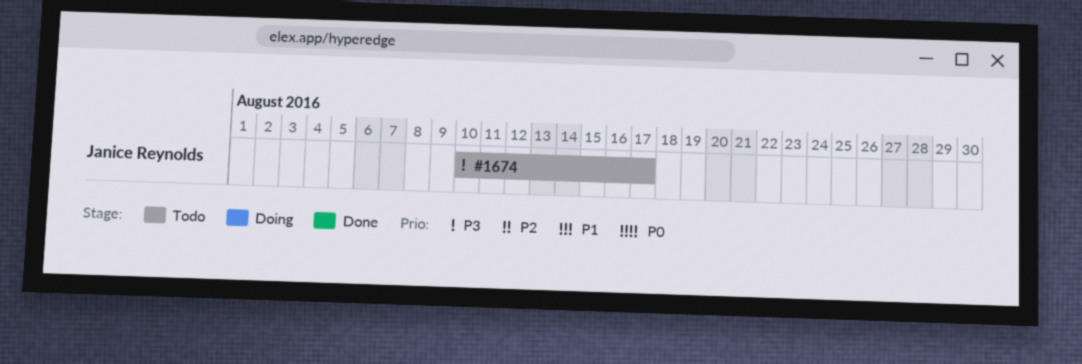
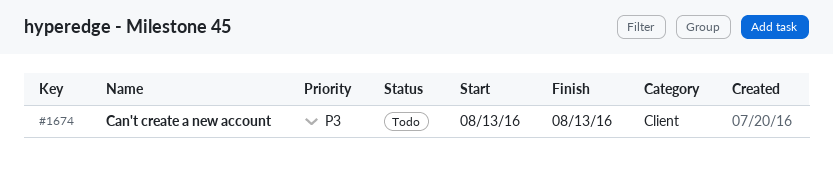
#1674, start: Aug 10 -> Aug 13
#1674, due: Aug 17 -> Aug 13

